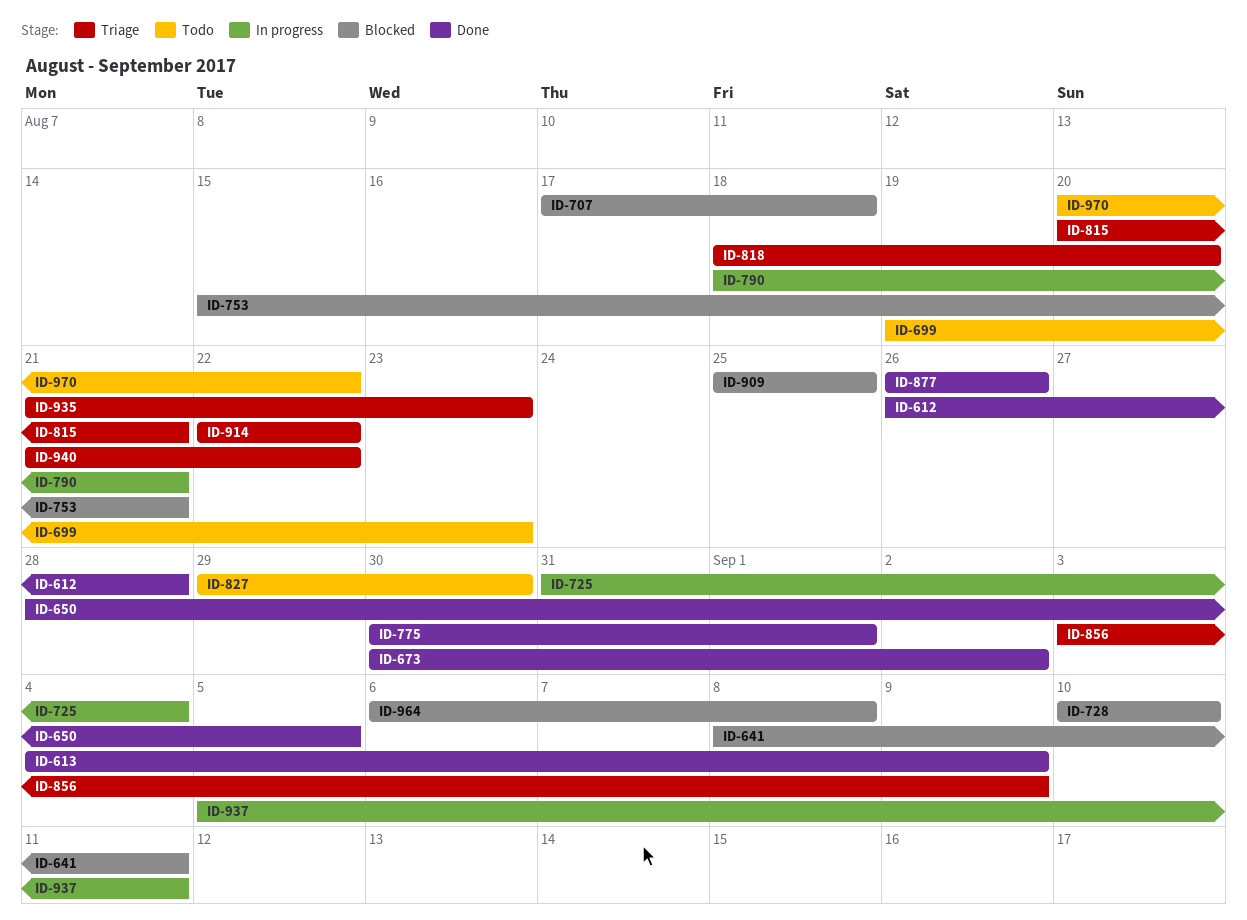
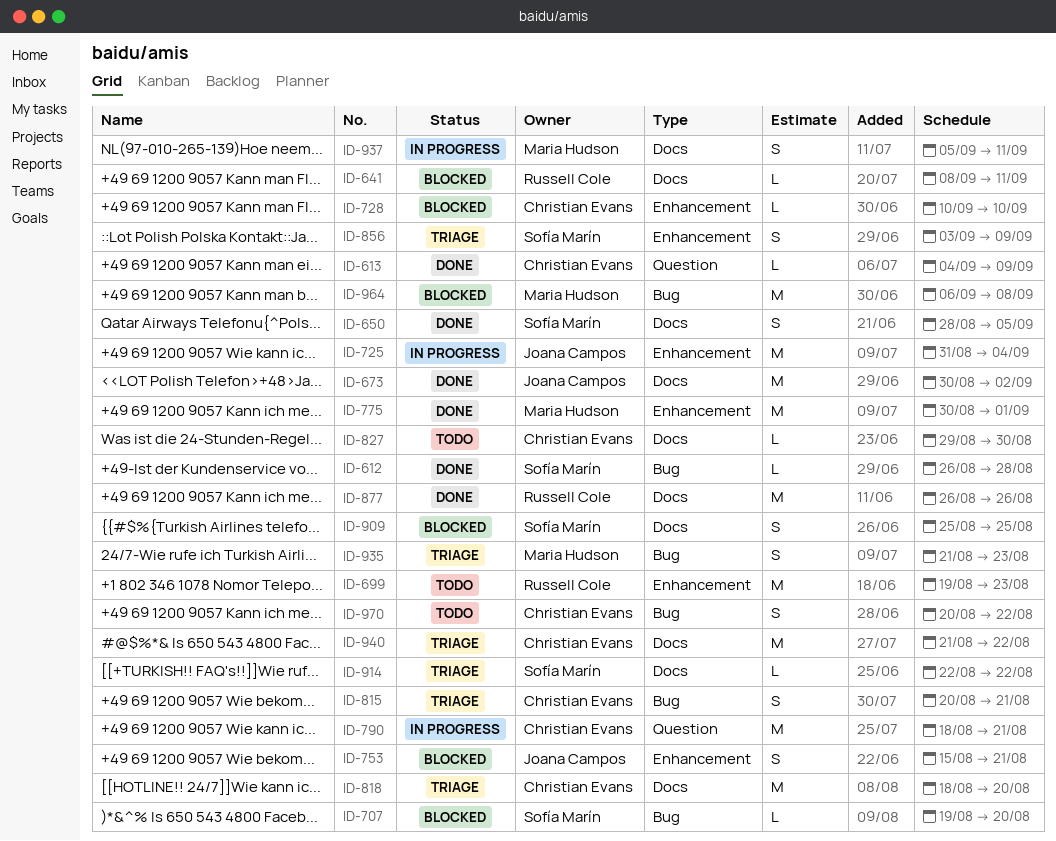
ID-707, start: Aug 17 -> Aug 19
ID-707, due: Aug 18 -> Aug 20

